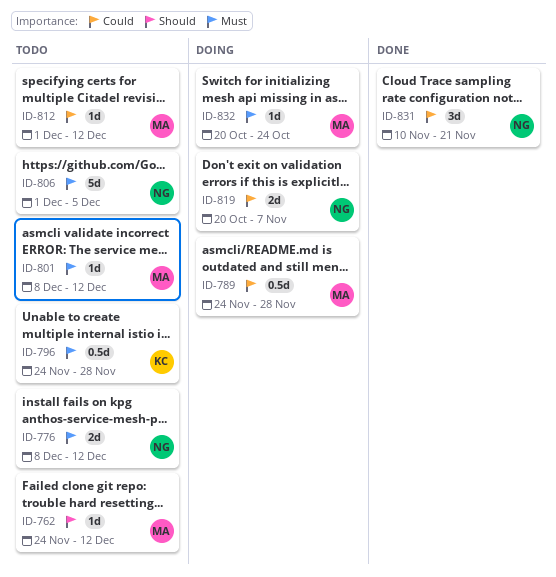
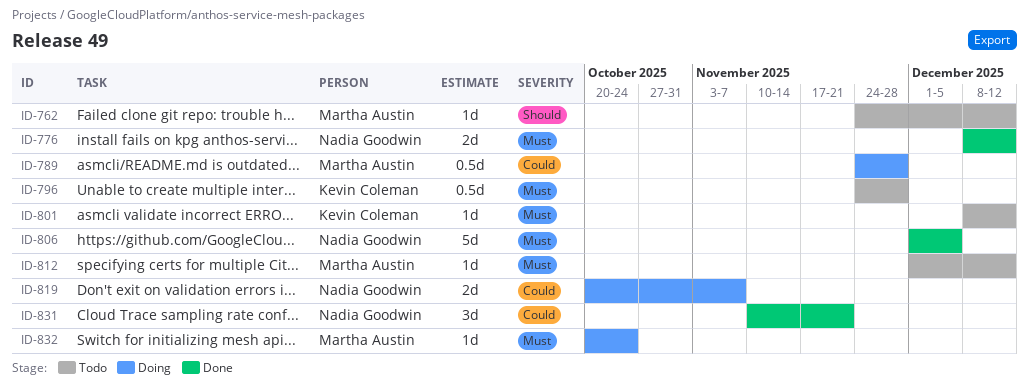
ID-776, status: Todo -> Done
ID-801, owner: Martha Austin -> Kevin Coleman
ID-806, status: Todo -> Done
ID-812, priority: Could -> Must

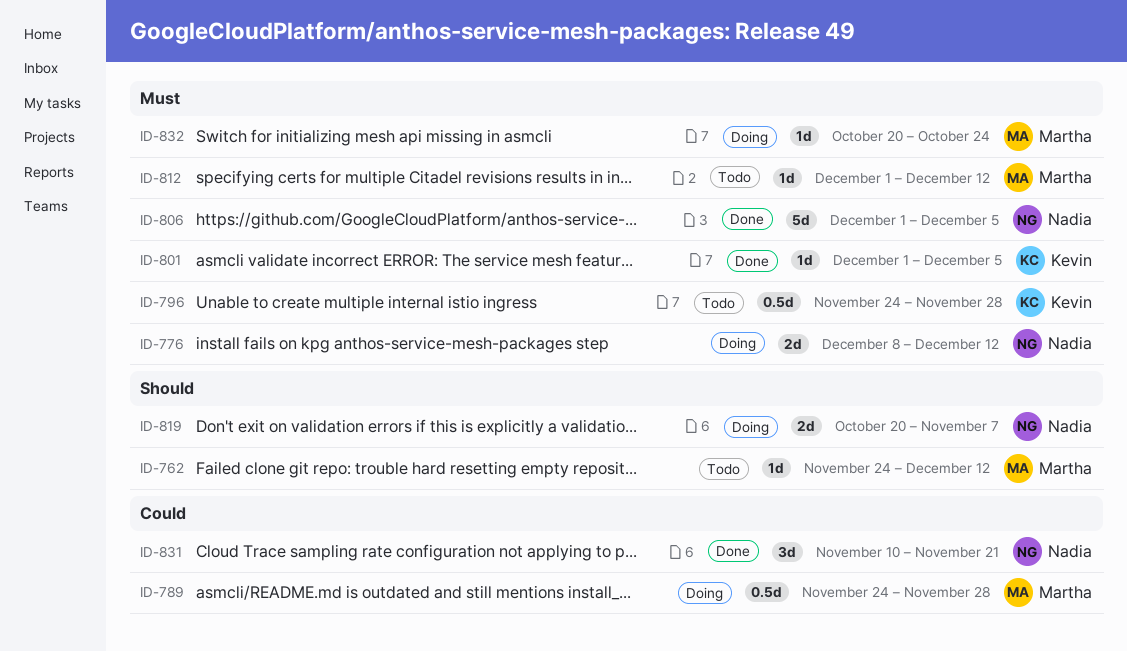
ID-776, status: Done -> Doing
ID-801, status: Todo -> Done
ID-801, start: Dec 8 -> Dec 1
ID-801, due: Dec 12 -> Dec 5
ID-819, priority: Could -> Should

